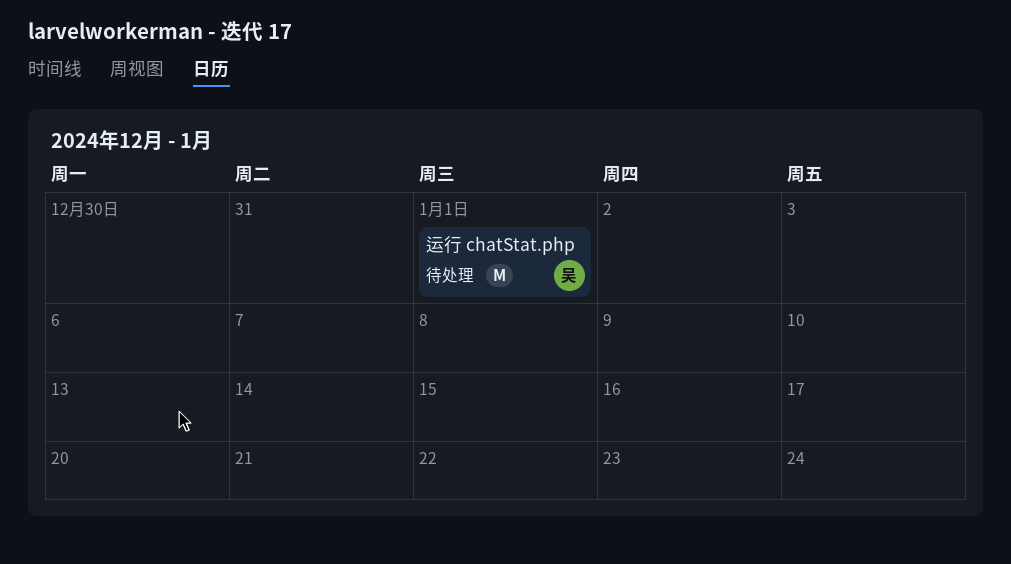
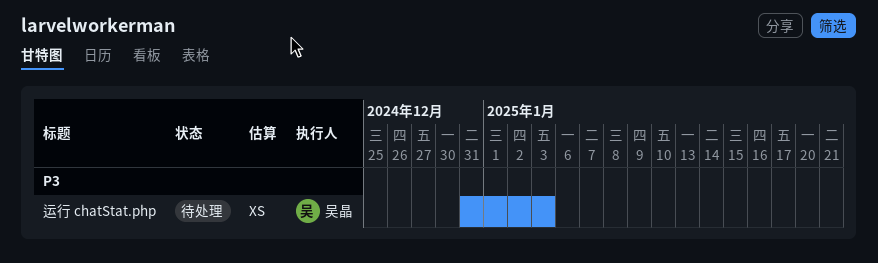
运行 chatStat.php, estimate: M -> XS
运行 chatStat.php, due: Jan 1 -> Jan 3

